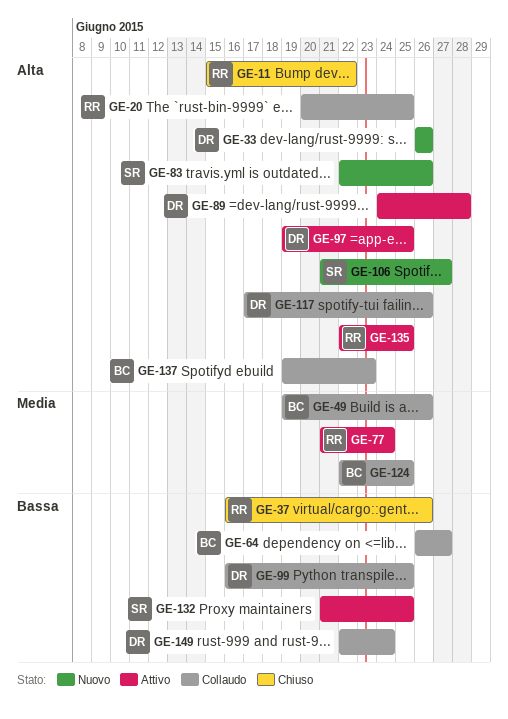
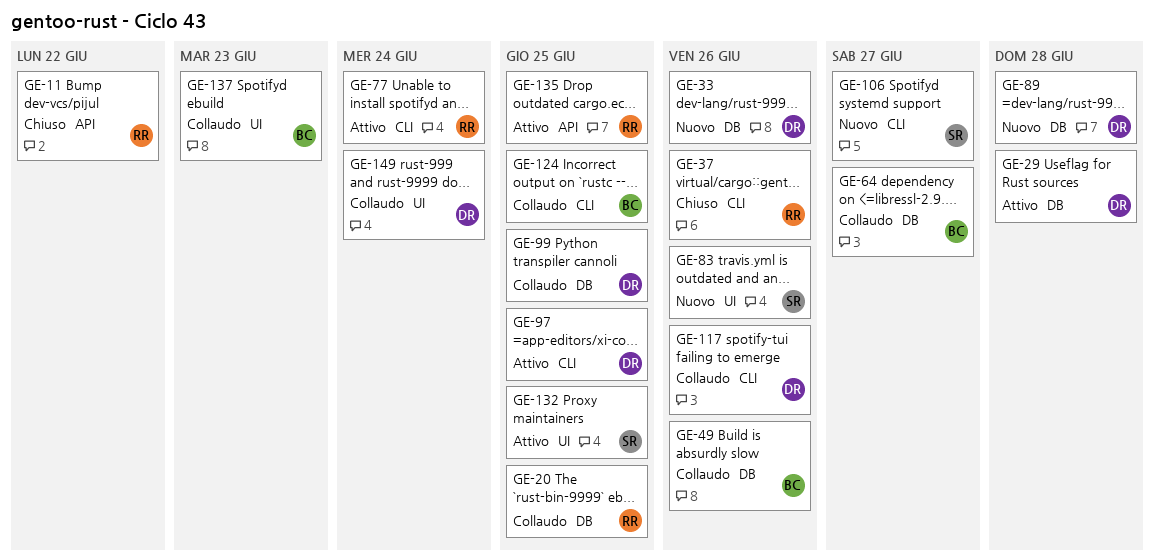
GE-29: none -> present
GE-89, status: Attivo -> Nuovo

